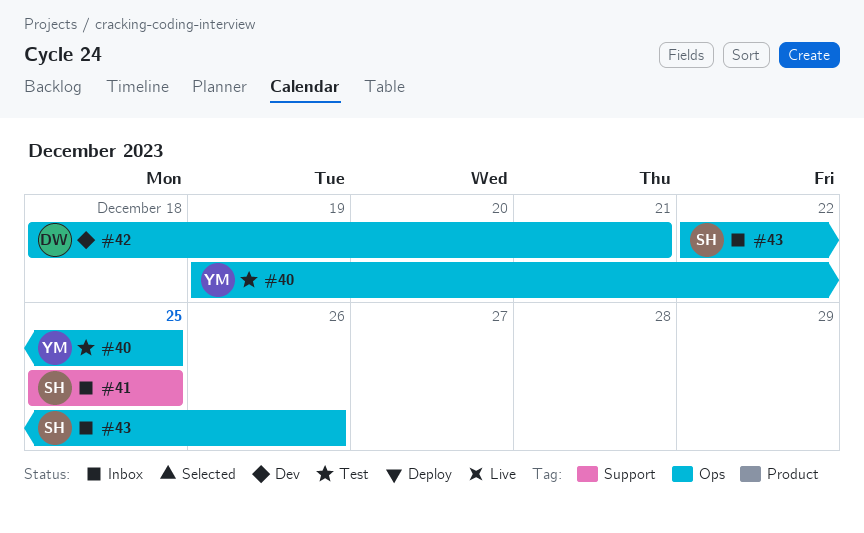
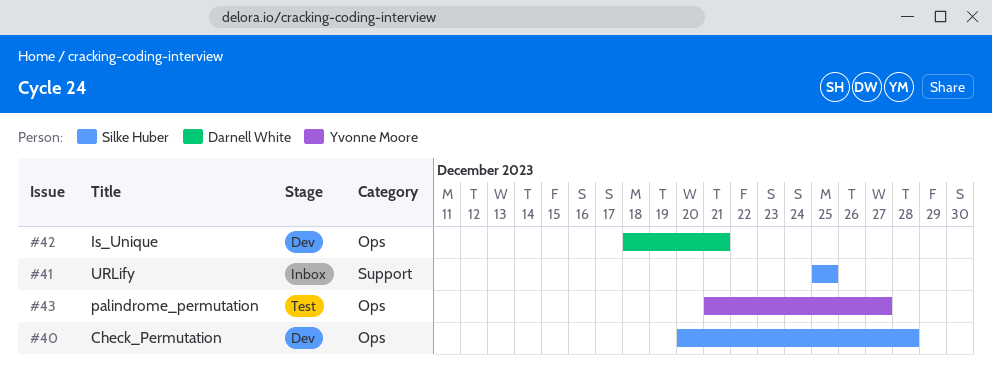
#40, status: Test -> Dev
#40, owner: Yvonne Moore -> Silke Huber
#40, start: Dec 19 -> Dec 20
#40, due: Dec 25 -> Dec 28
#43, status: Inbox -> Test
#43, owner: Silke Huber -> Yvonne Moore
#43, start: Dec 22 -> Dec 21
#43, due: Dec 26 -> Dec 27

